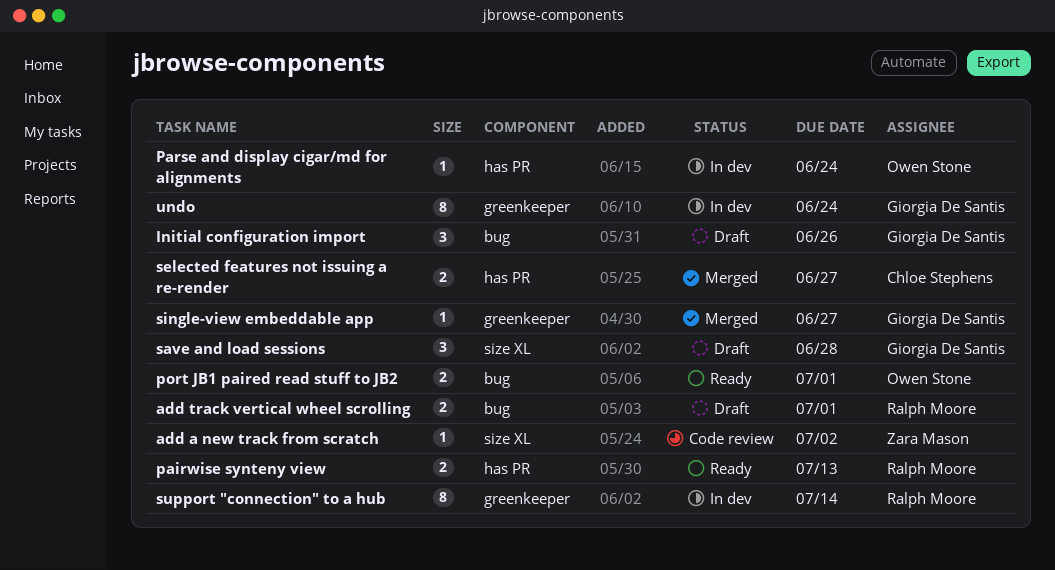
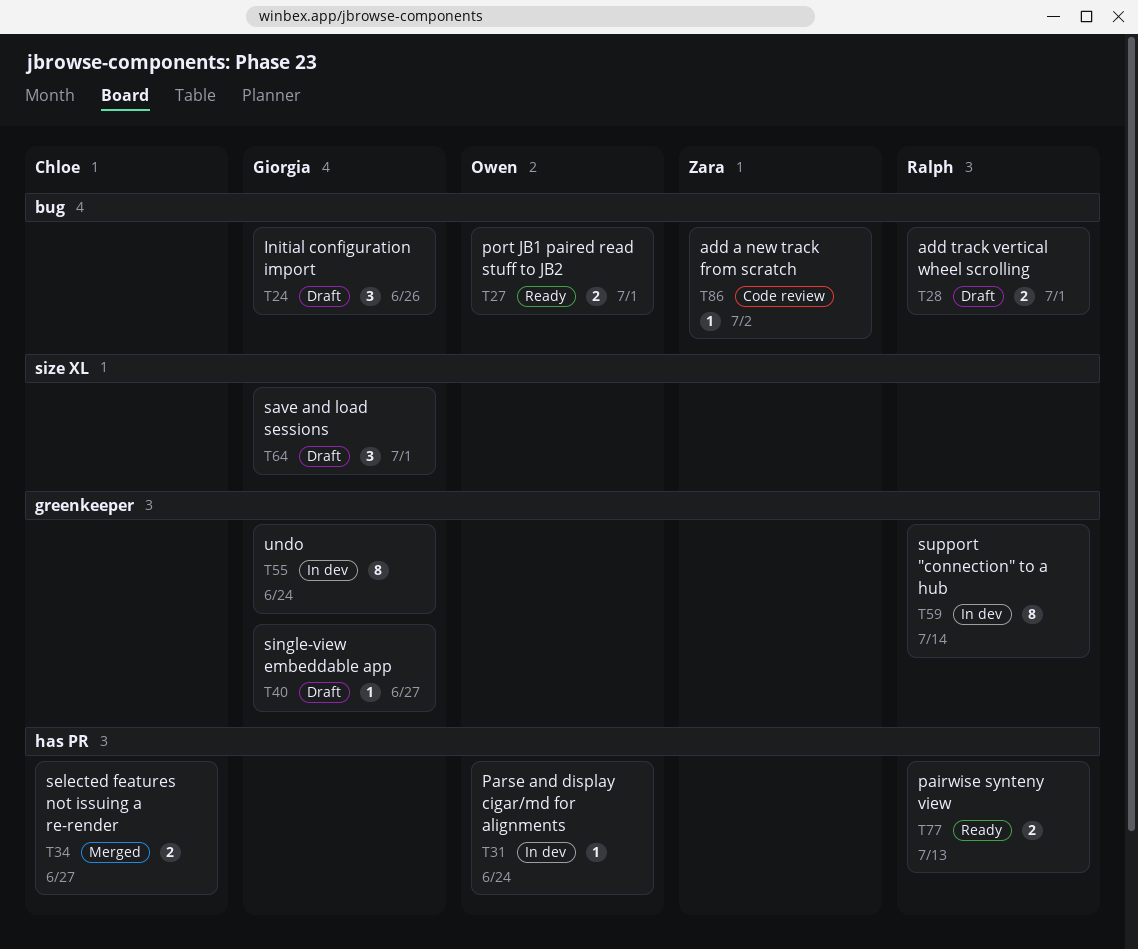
add a new track from scratch, label: size XL -> bug
save and load sessions, due: Jun 28 -> Jul 1
single-view embeddable app, status: Merged -> Draft

